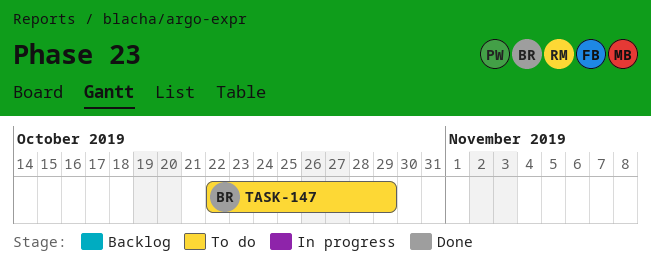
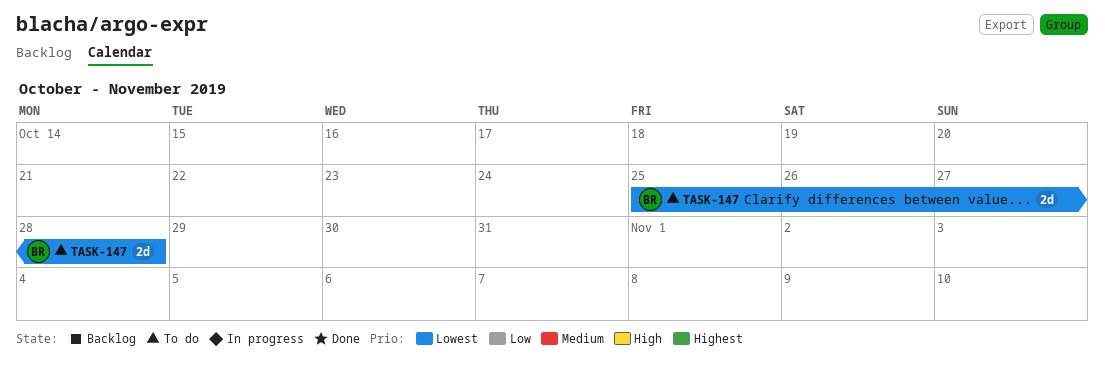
TASK-147, start: Oct 22 -> Oct 25
TASK-147, due: Oct 29 -> Oct 28

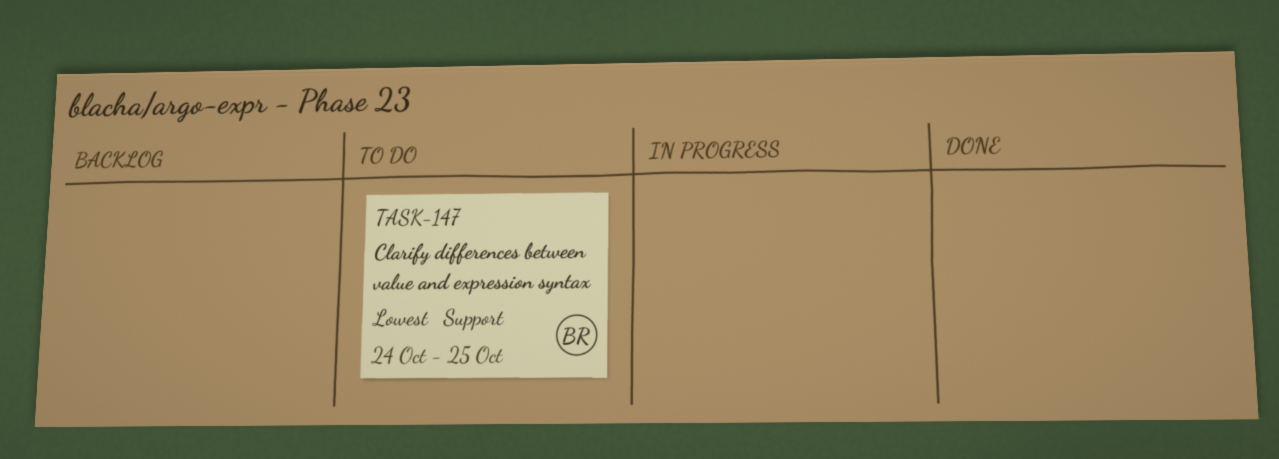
TASK-147, start: Oct 25 -> Oct 24
TASK-147, due: Oct 28 -> Oct 25

